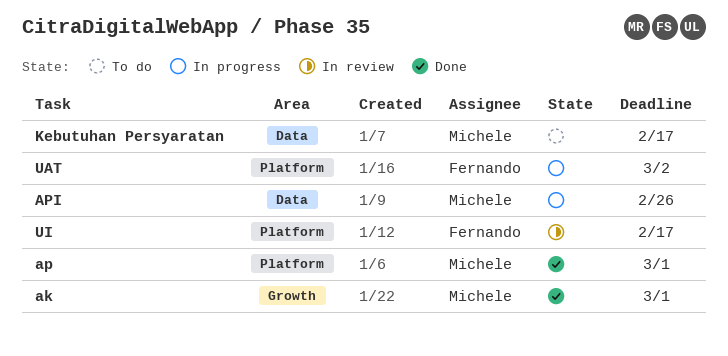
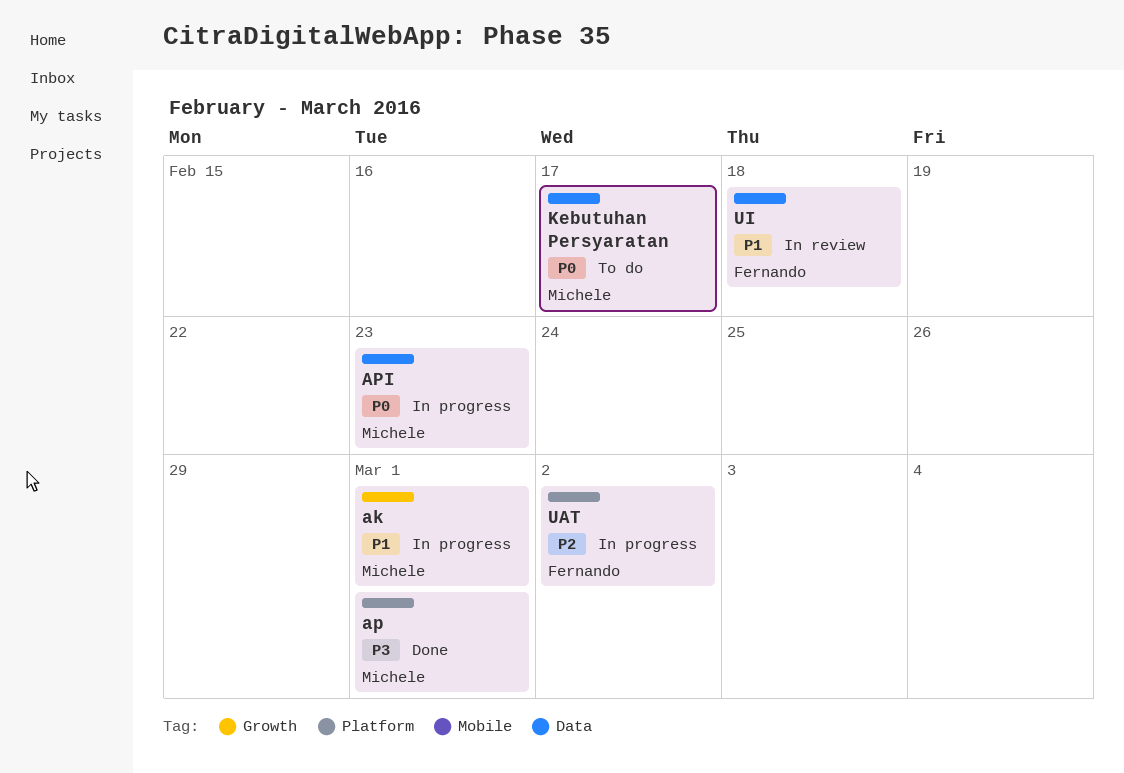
ak, status: Done -> In progress
API, due: Feb 26 -> Feb 23
UI, label: Platform -> Data
UI, due: Feb 17 -> Feb 18

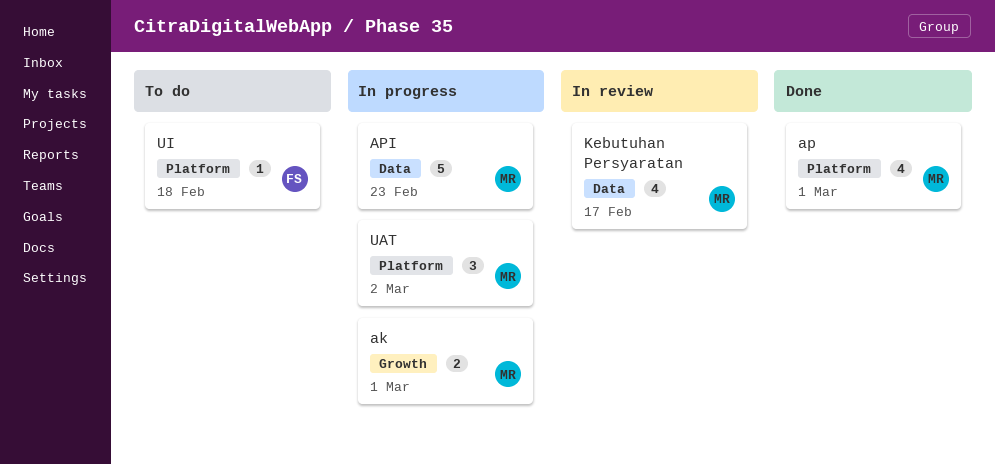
Kebutuhan Persyaratan, status: To do -> In review
UAT, owner: Fernando -> Michele
UI, status: In review -> To do
UI, label: Data -> Platform

